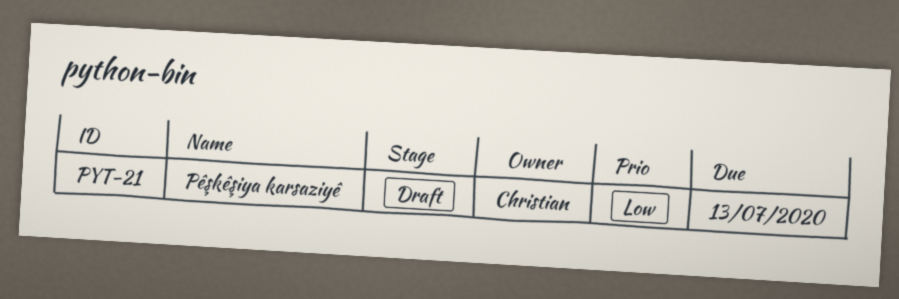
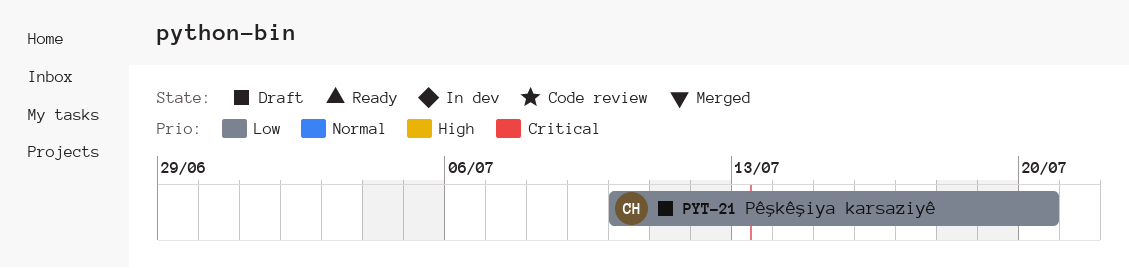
PYT-21, due: Jul 13 -> Jul 20

